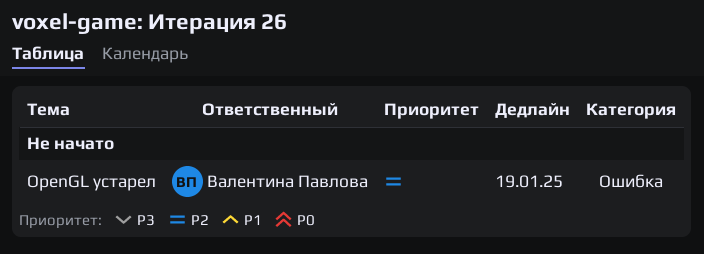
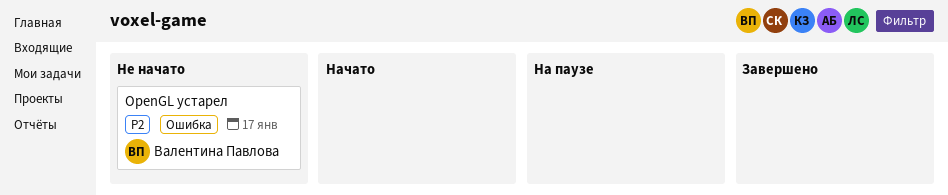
OpenGL устарел, due: Jan 19 -> Jan 17

